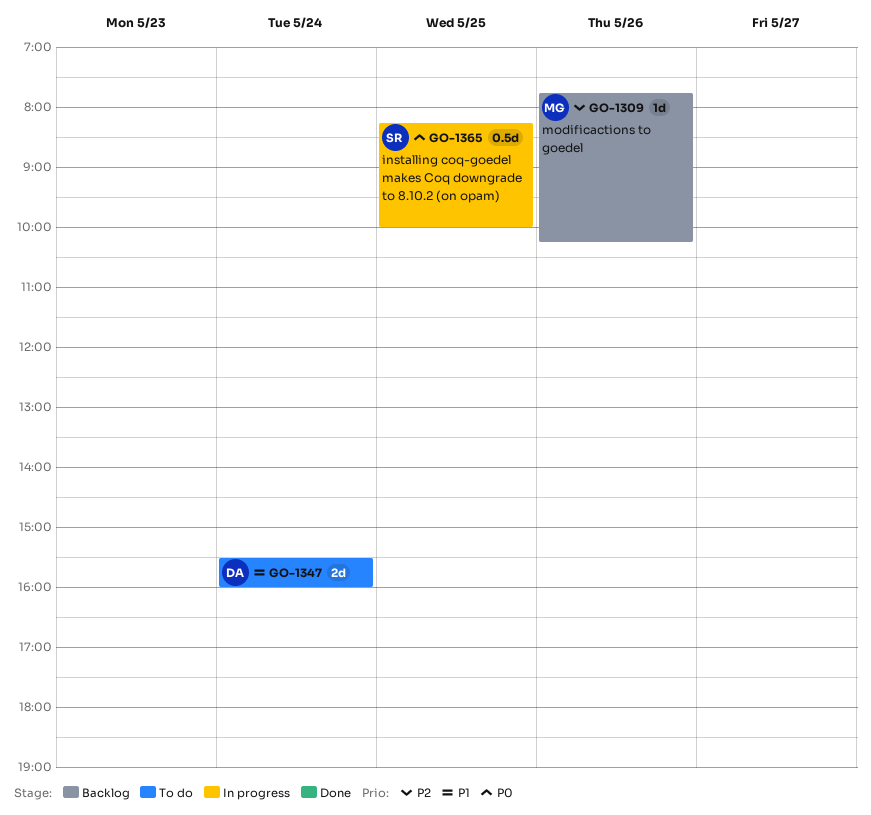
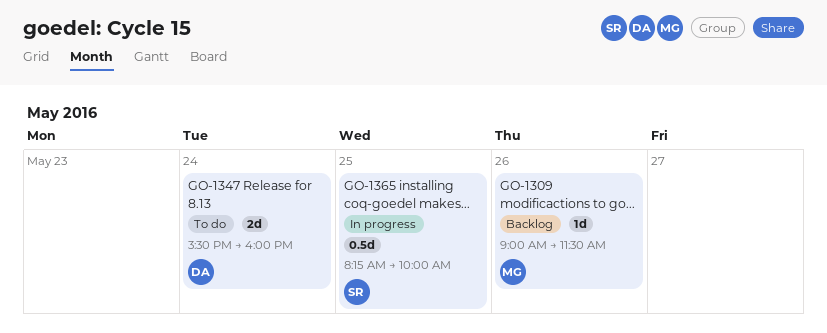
GO-1309, begins: 07:45 -> 09:00
GO-1309, ends: 10:15 -> 11:30

